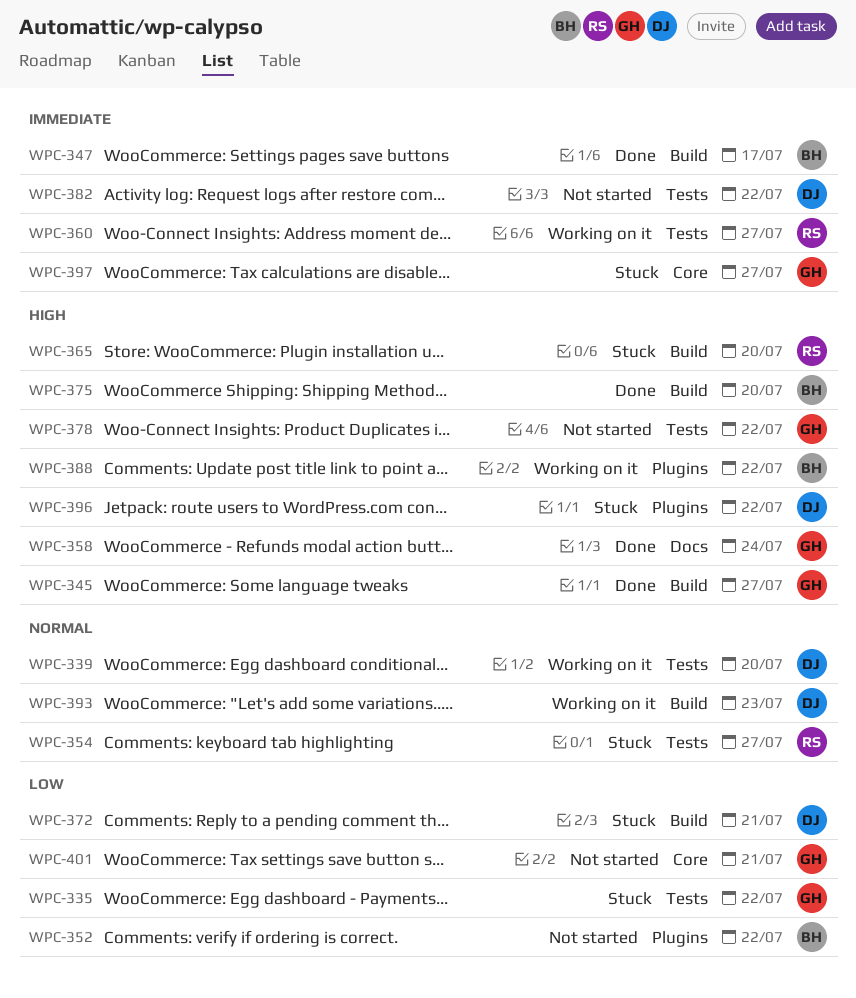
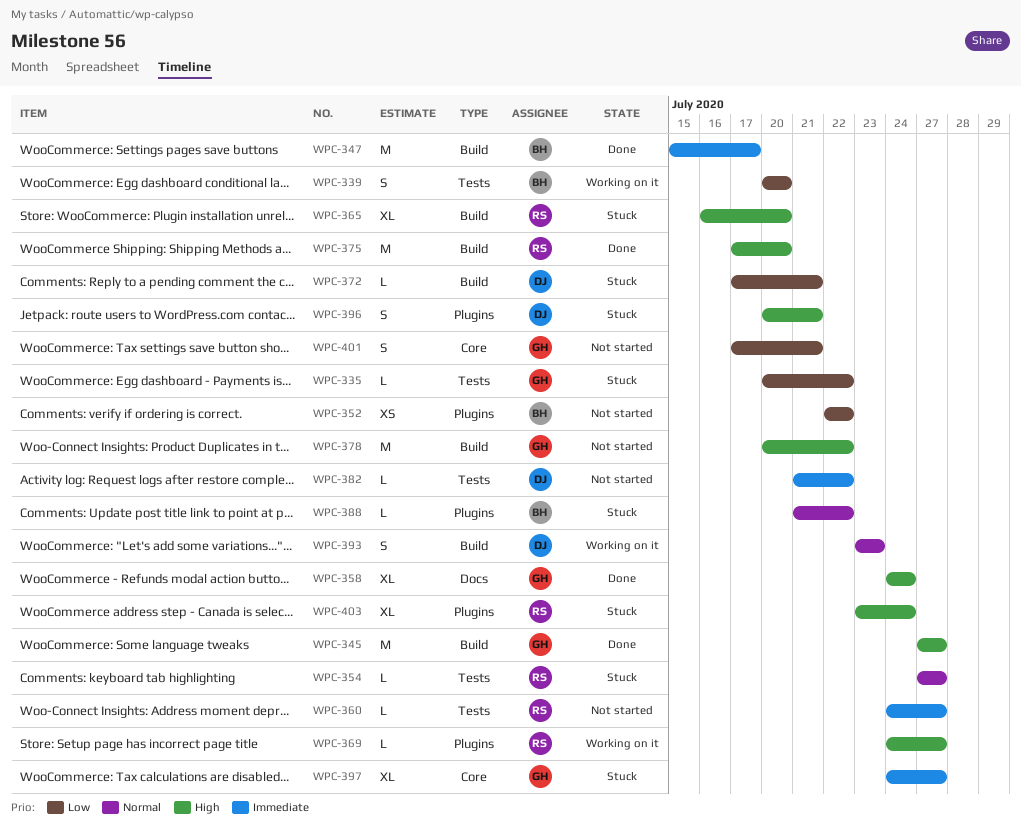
WPC-339, owner: DJ -> BH
WPC-339, priority: Normal -> Low
WPC-360, status: Working on it -> Not started
WPC-369: none -> present
WPC-375, owner: BH -> RS
WPC-378, label: Tests -> Build
WPC-388, status: Working on it -> Stuck
WPC-388, priority: High -> Normal
WPC-396, due: Jul 22 -> Jul 21
WPC-403: none -> present

